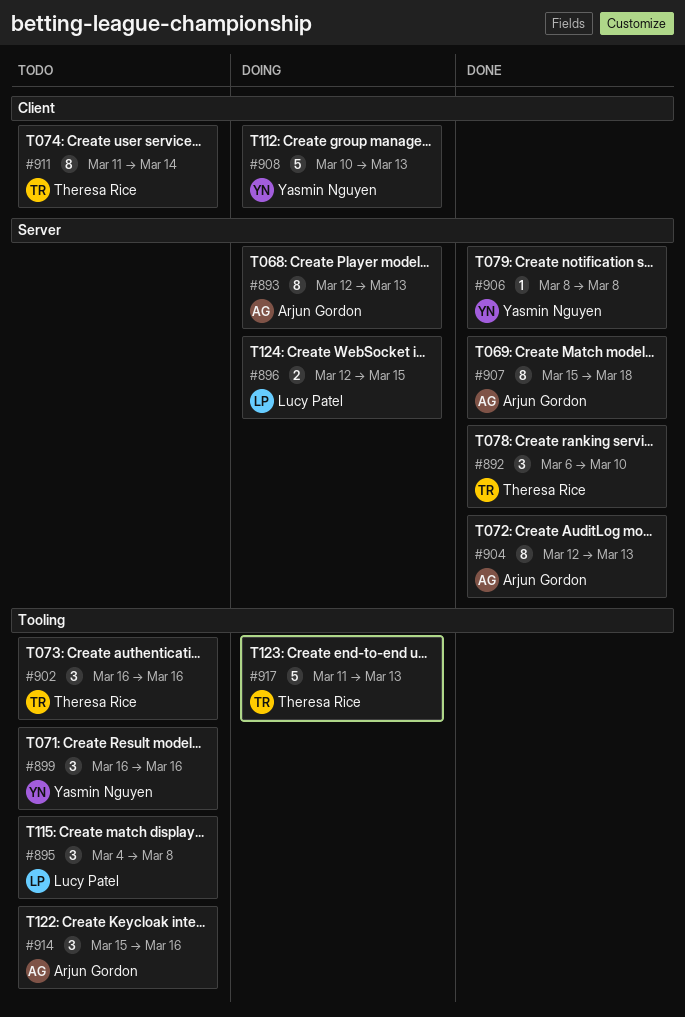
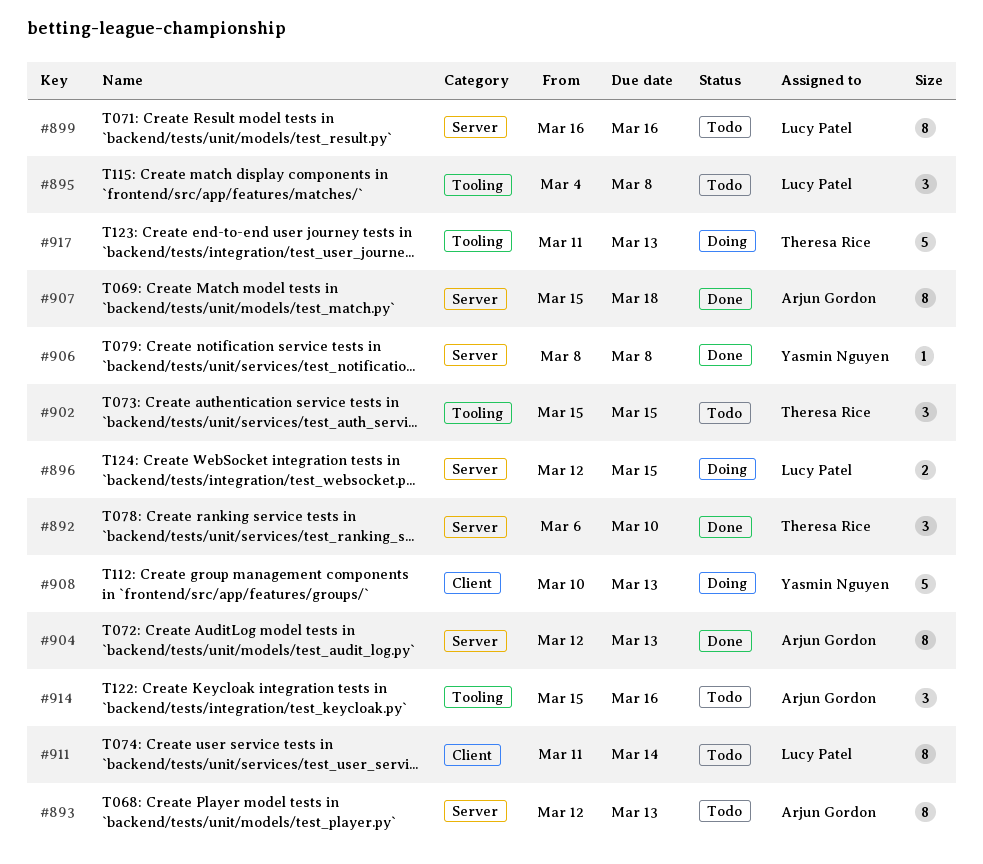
#893, status: Doing -> Todo
#899, owner: Yasmin Nguyen -> Lucy Patel
#899, label: Tooling -> Server
#899, estimate: 3 -> 8
#902, start: Mar 16 -> Mar 15
#902, due: Mar 16 -> Mar 15
#911, owner: Theresa Rice -> Lucy Patel

